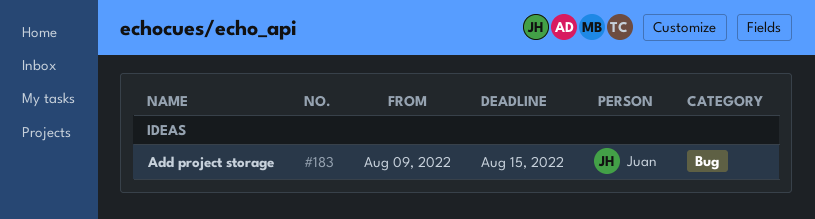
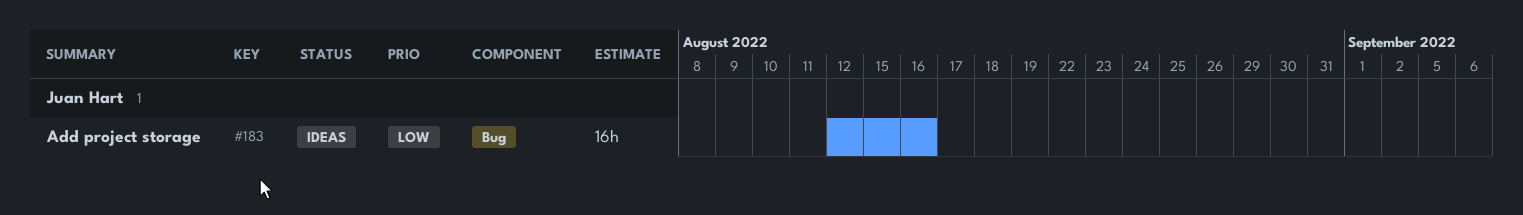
#183, start: Aug 9 -> Aug 12
#183, due: Aug 15 -> Aug 16

